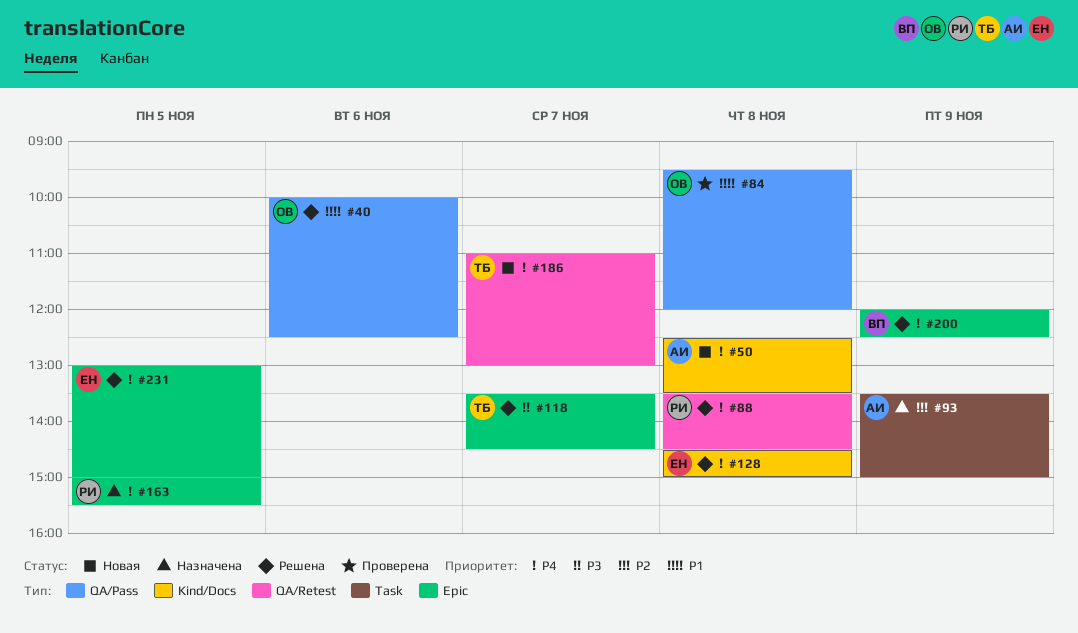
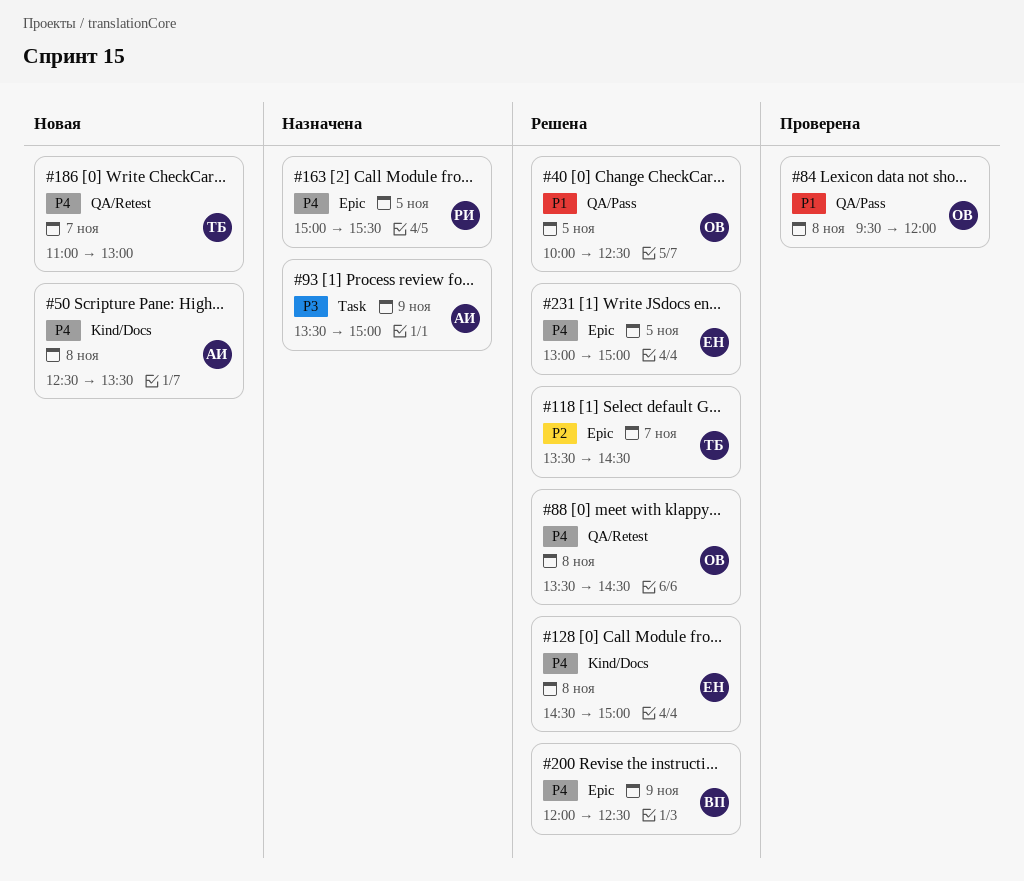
#40, day: Nov 6 -> Nov 5
#88, owner: РИ -> ОВ
#93, priority: P2 -> P3
#118, priority: P3 -> P2

